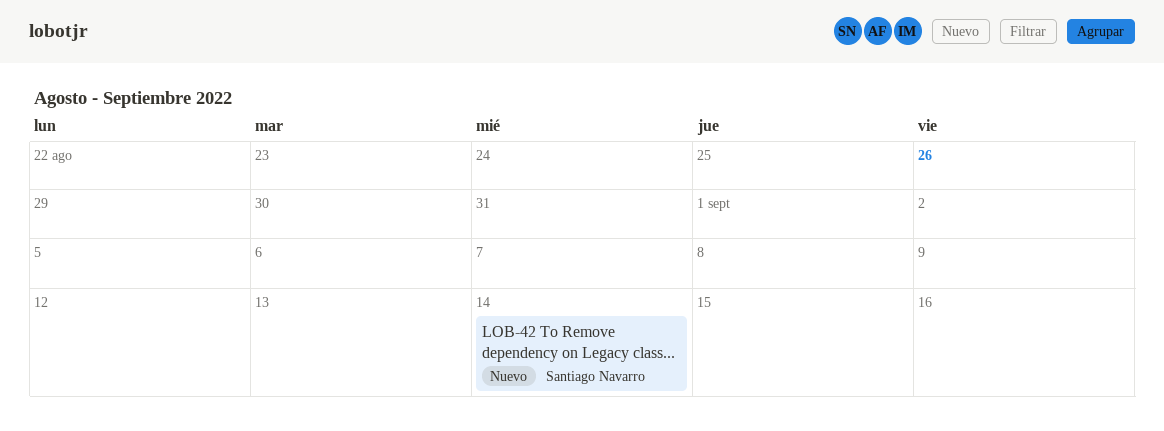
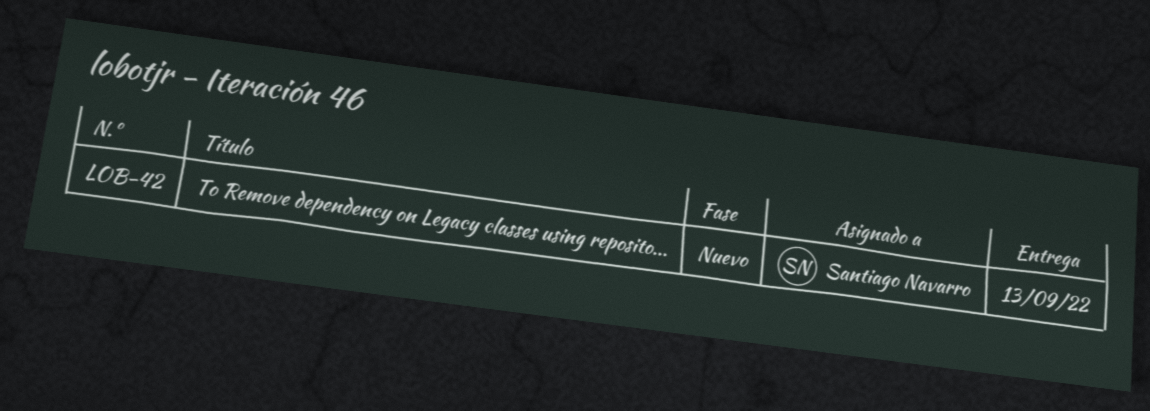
LOB-42, due: Sep 14 -> Sep 13

